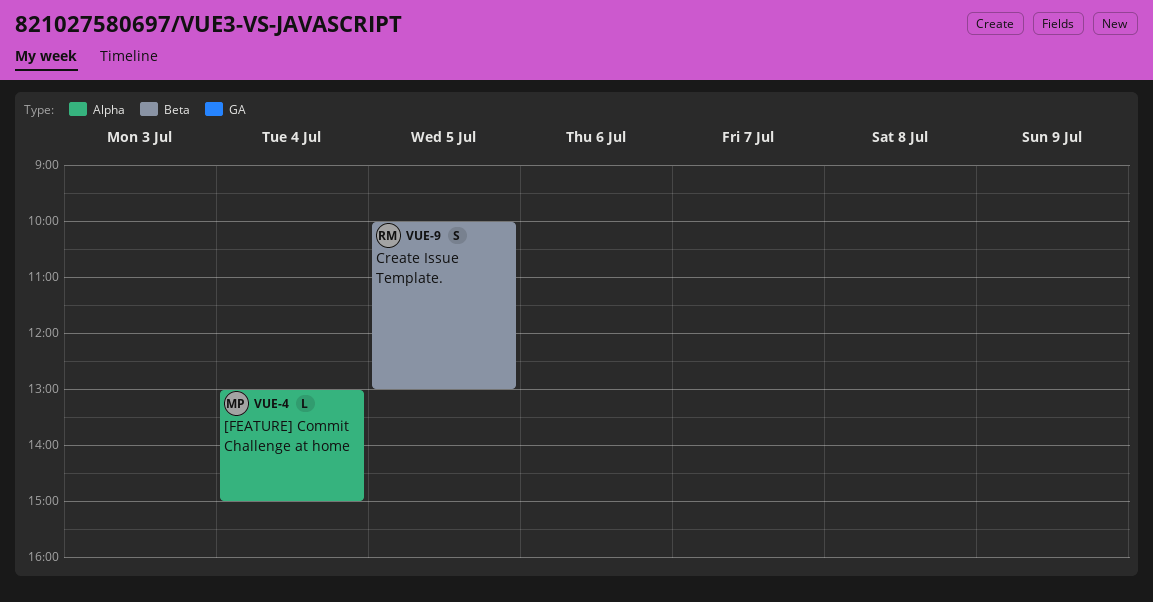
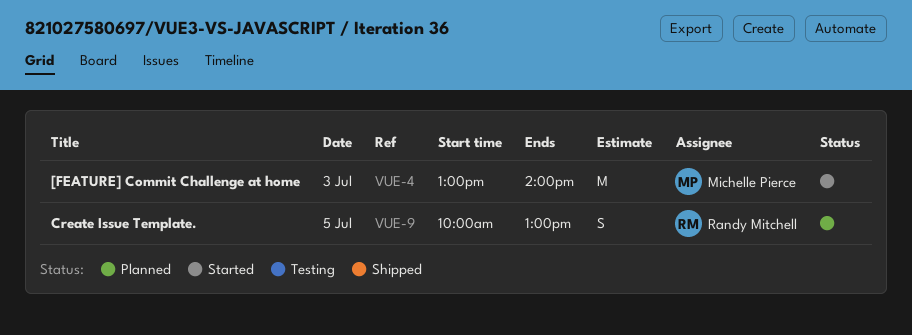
VUE-4, estimate: L -> M
VUE-4, day: Jul 4 -> Jul 3
VUE-4, ends: 15:00 -> 14:00

